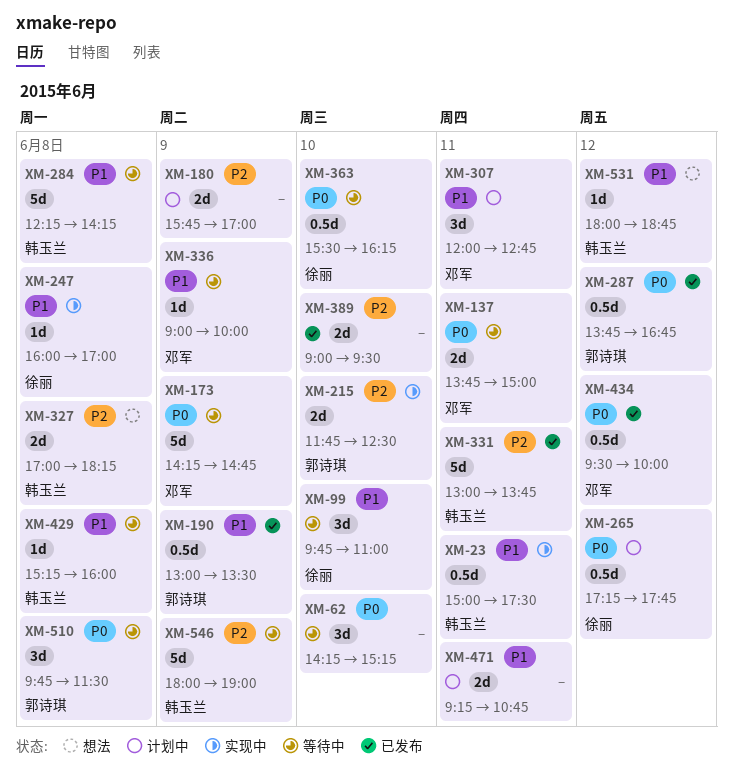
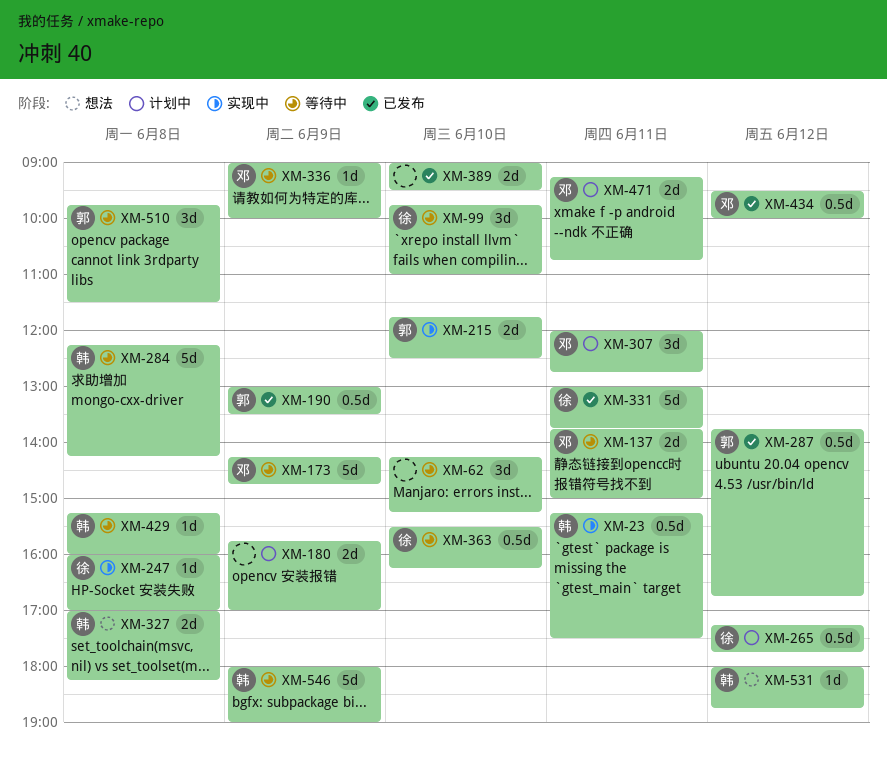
XM-23, begins: 15:00 -> 15:15
XM-331, owner: 韩玉兰 -> 徐丽
XM-471, owner: none -> 邓军

